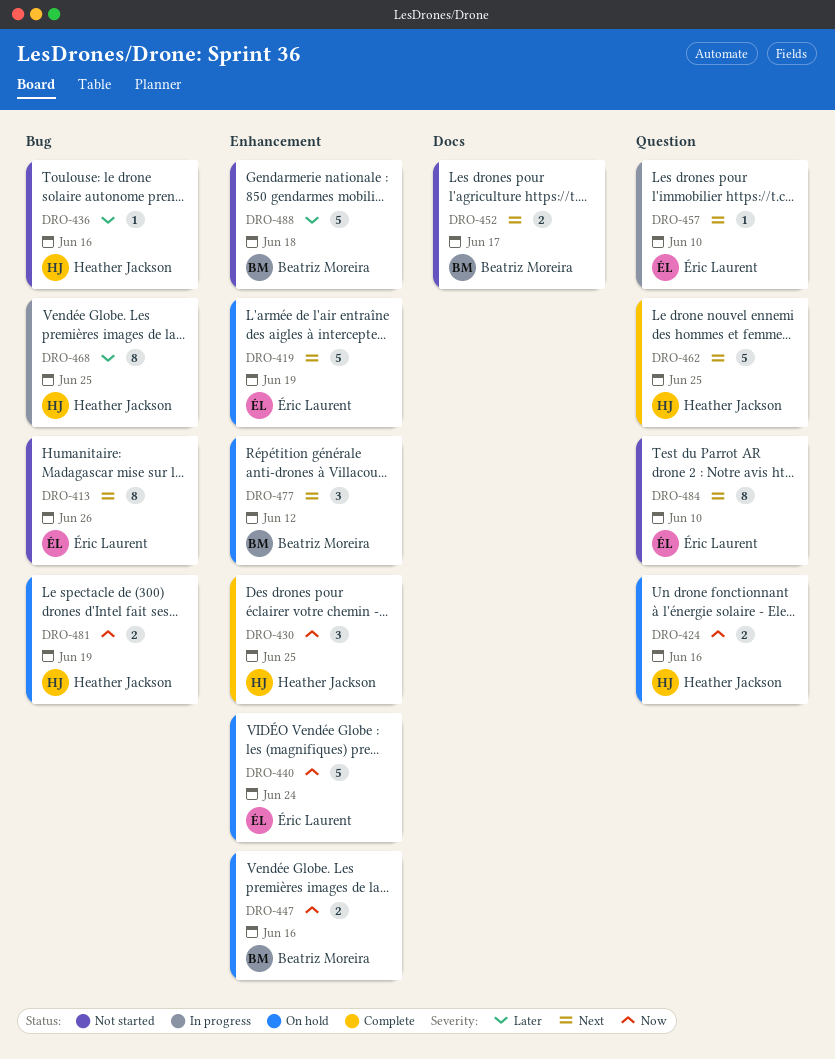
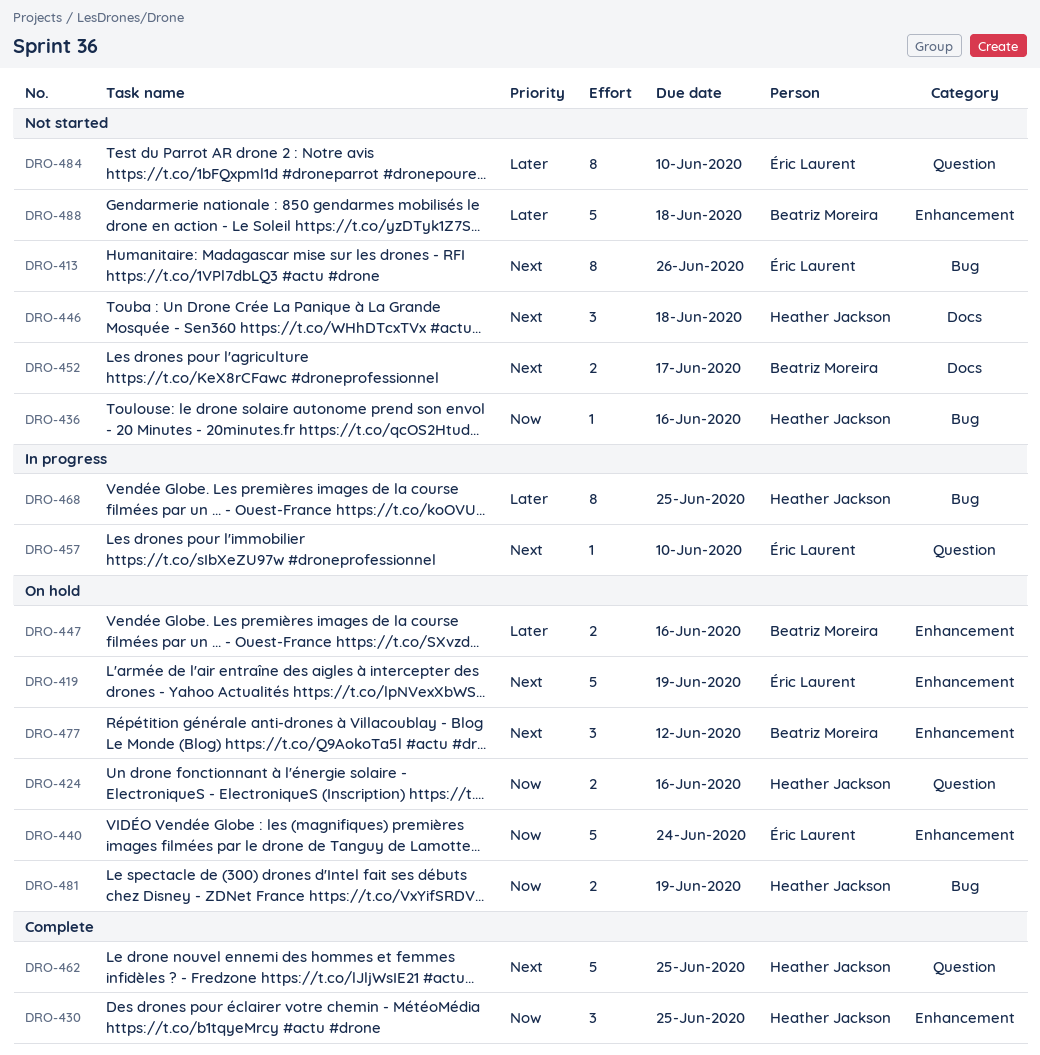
DRO-436, priority: Later -> Now
DRO-446: none -> present
DRO-447, priority: Now -> Later
DRO-484, priority: Next -> Later

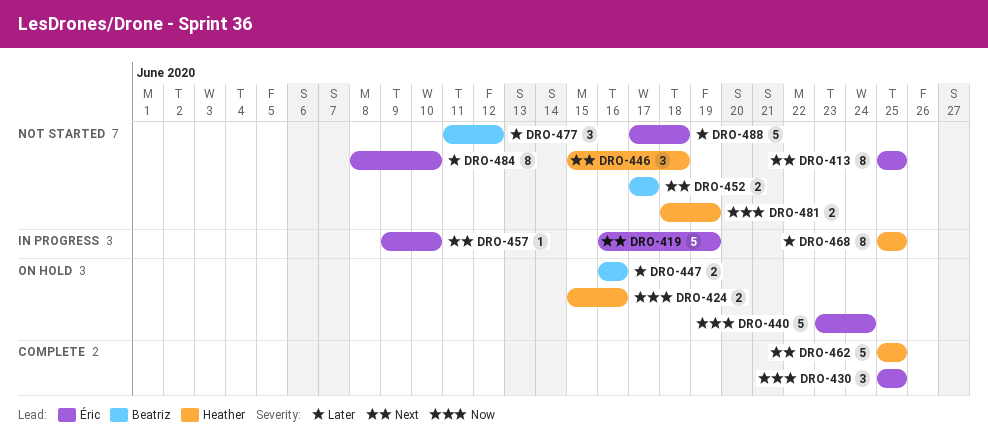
DRO-413, due: Jun 26 -> Jun 25
DRO-419, status: On hold -> In progress
DRO-430, owner: Heather Jackson -> Éric Laurent
DRO-436: present -> none
DRO-477, status: On hold -> Not started
DRO-477, priority: Next -> Later
DRO-481, status: On hold -> Not started
DRO-488, owner: Beatriz Moreira -> Éric Laurent

